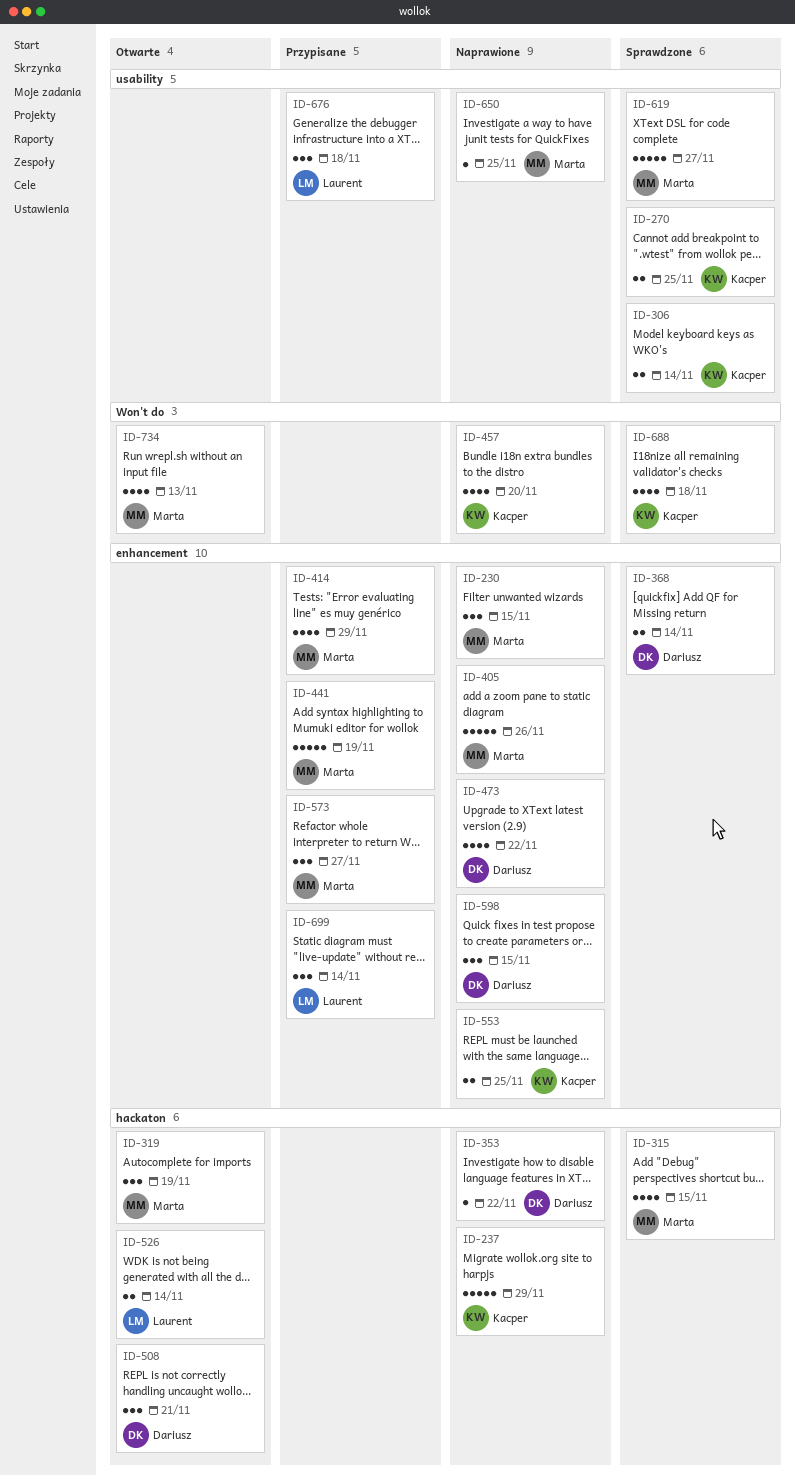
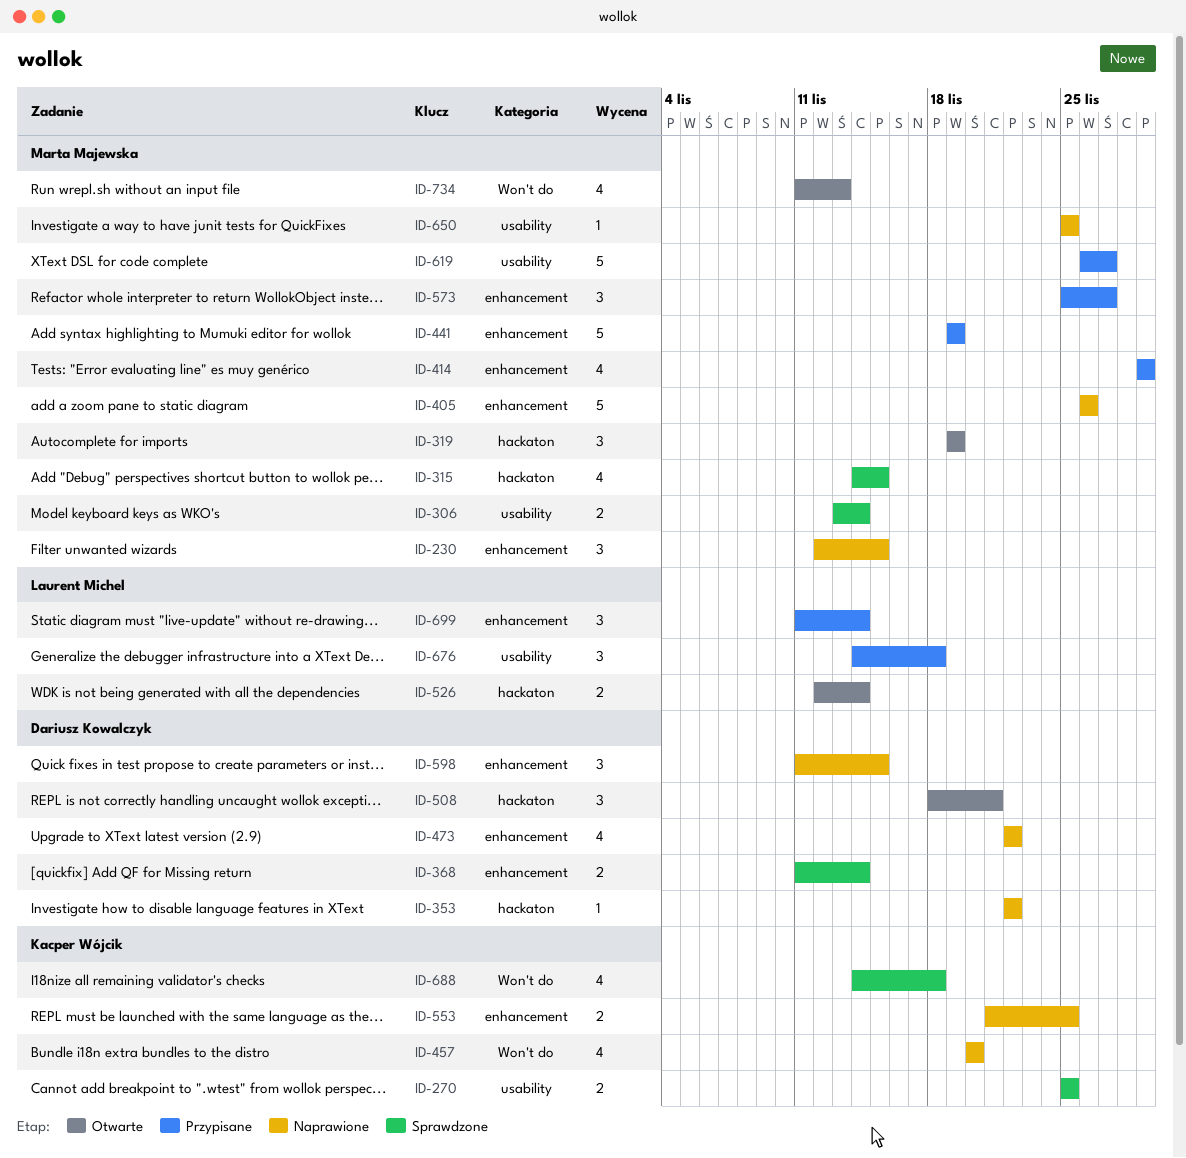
ID-237: present -> none
ID-306, owner: Kacper Wójcik -> Marta Majewska
ID-619, status: Sprawdzone -> Przypisane

